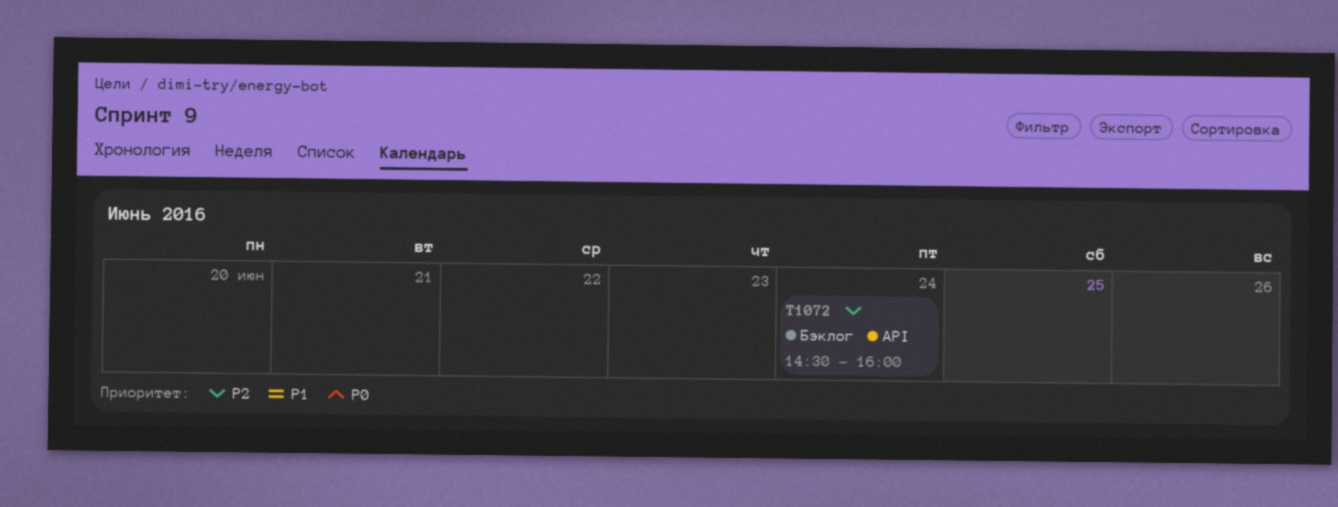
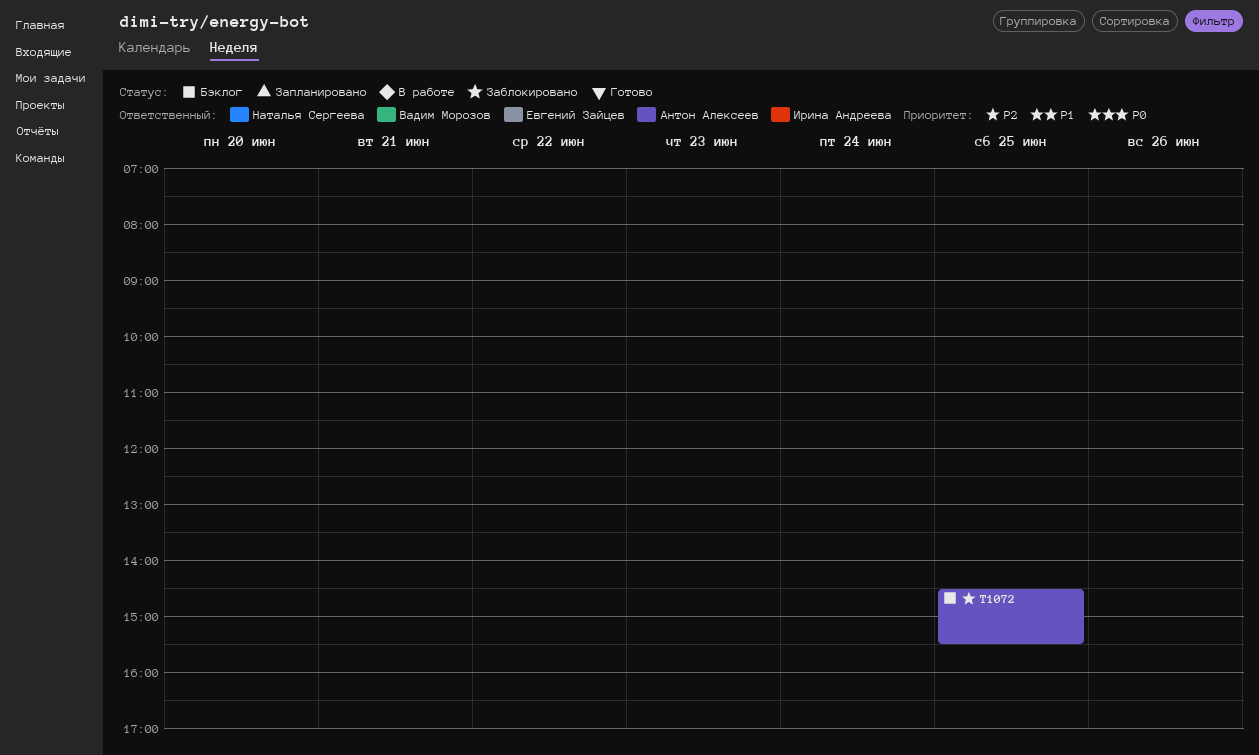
T1072, day: Jun 24 -> Jun 25
T1072, ends: 16:00 -> 15:30

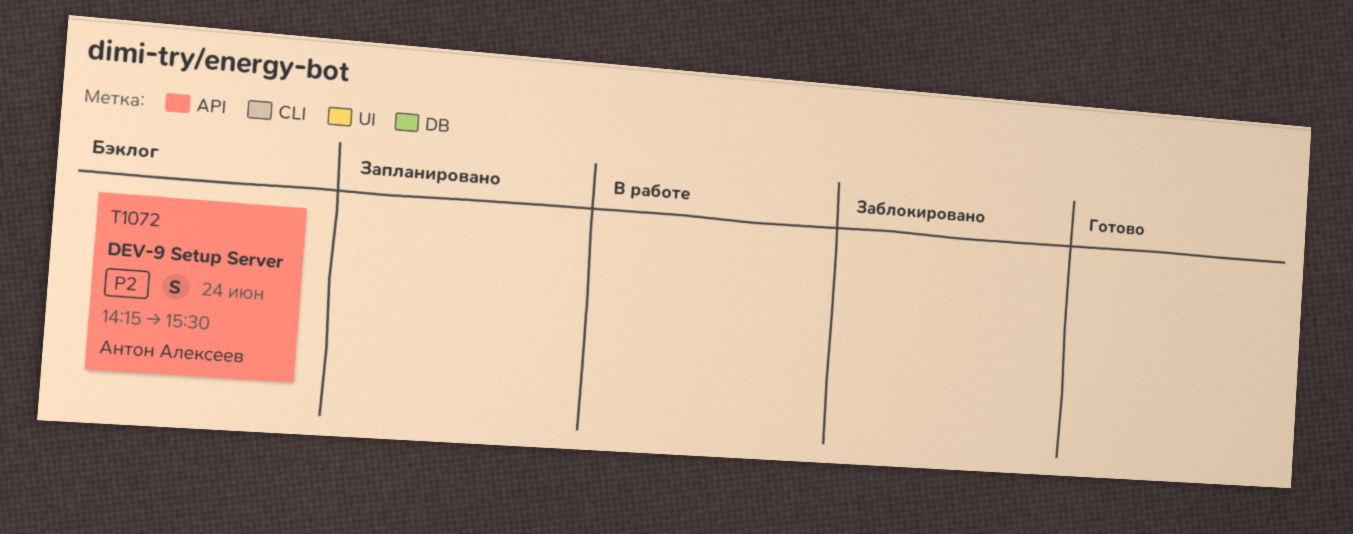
T1072, day: Jun 25 -> Jun 24
T1072, begins: 14:30 -> 14:15

